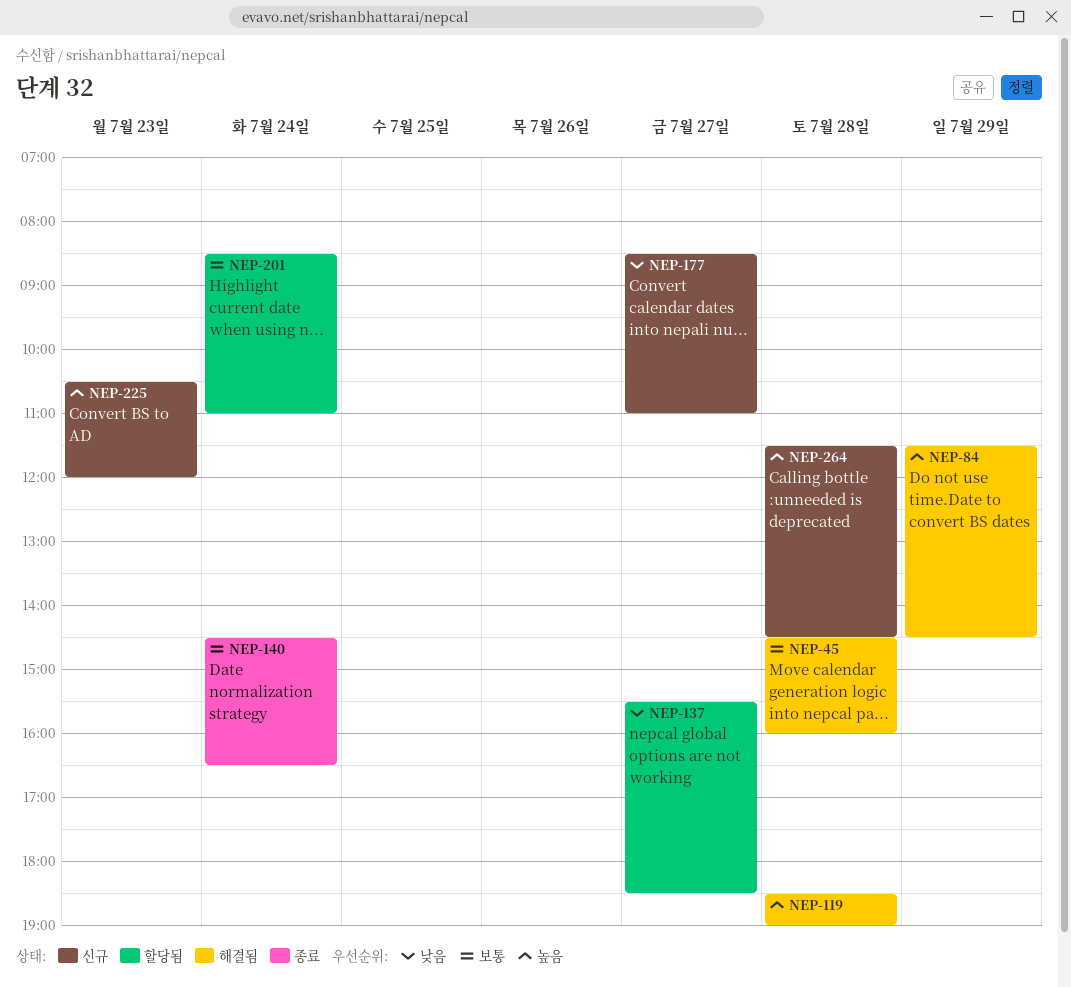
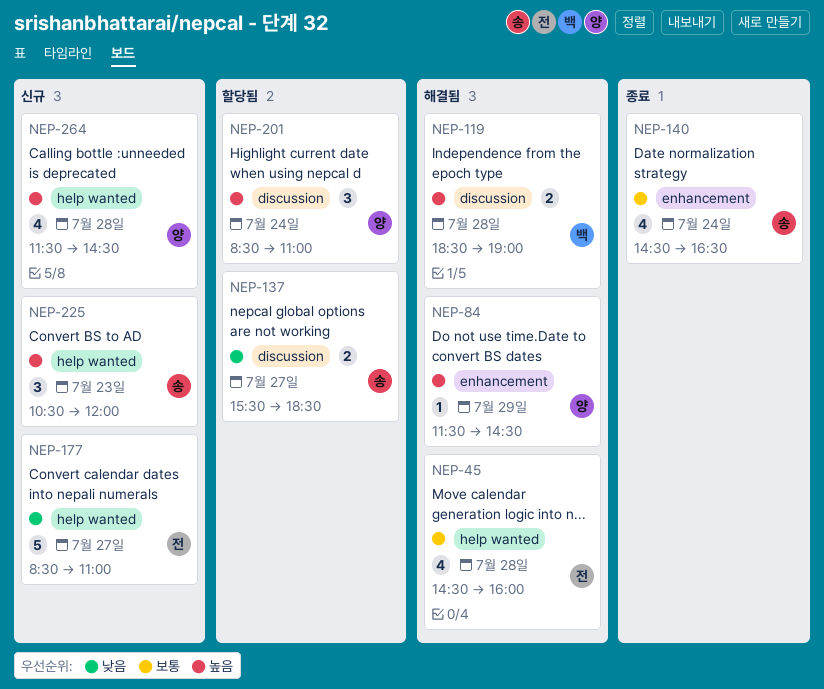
NEP-201, priority: 보통 -> 높음

